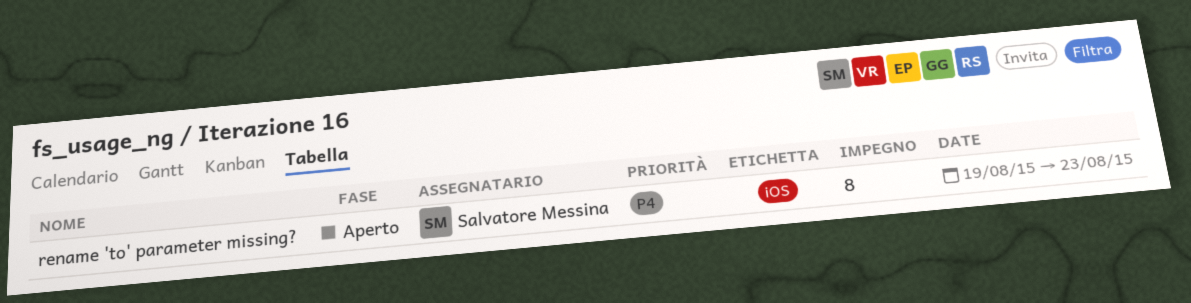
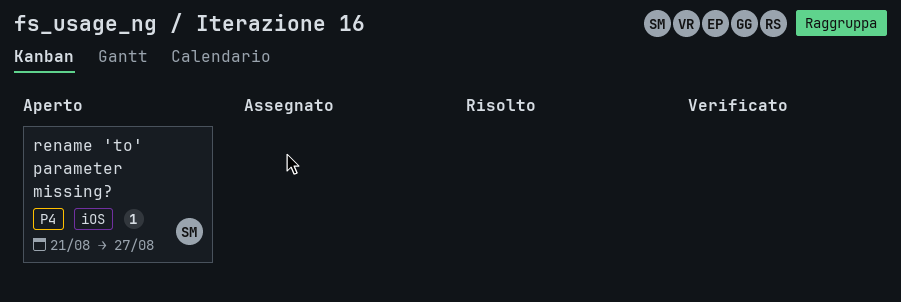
rename 'to' parameter missing?, estimate: 8 -> 1
rename 'to' parameter missing?, start: Aug 19 -> Aug 21
rename 'to' parameter missing?, due: Aug 23 -> Aug 27

